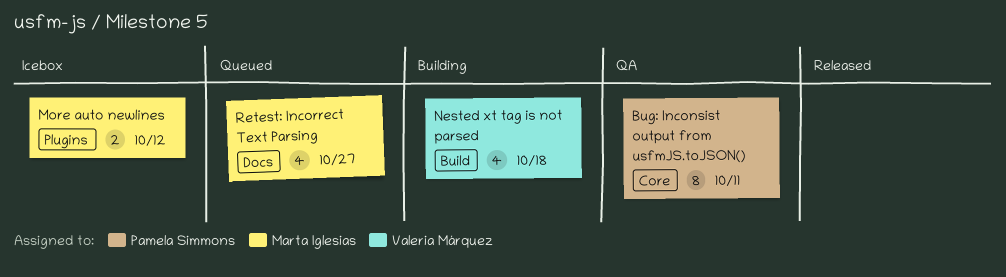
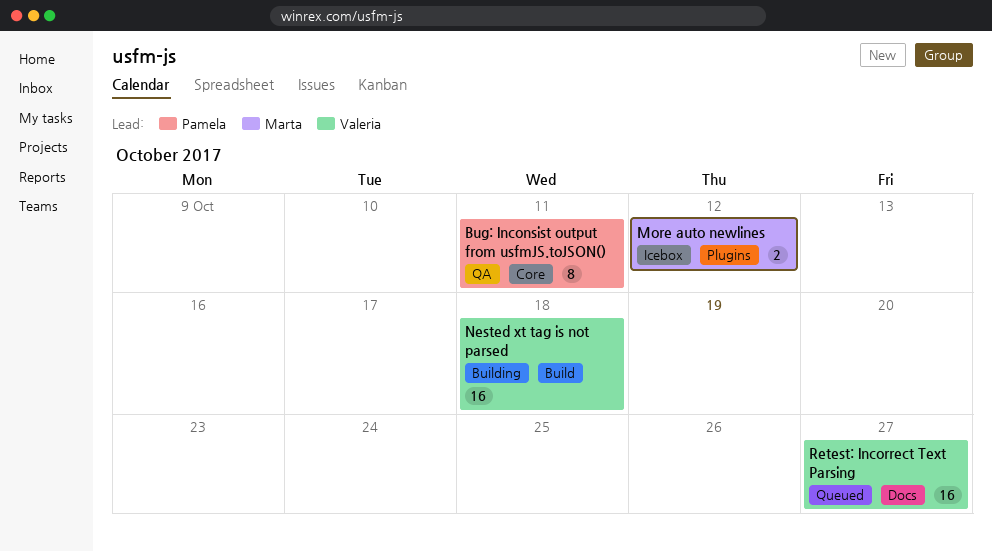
Nested xt tag is not parsed, estimate: 4 -> 16
Retest: Incorrect Text Parsing, owner: Marta Iglesias -> Valeria Márquez
Retest: Incorrect Text Parsing, estimate: 4 -> 16

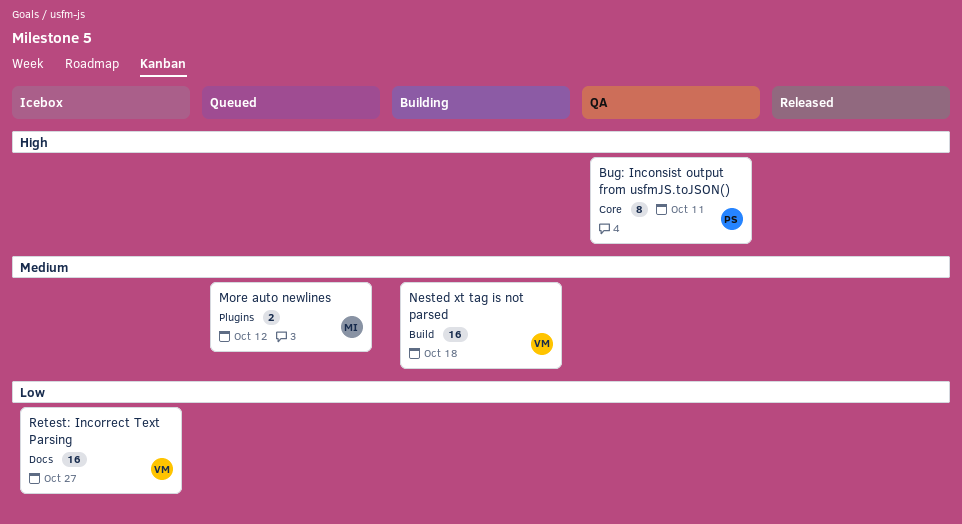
More auto newlines, status: Icebox -> Queued
Retest: Incorrect Text Parsing, status: Queued -> Icebox

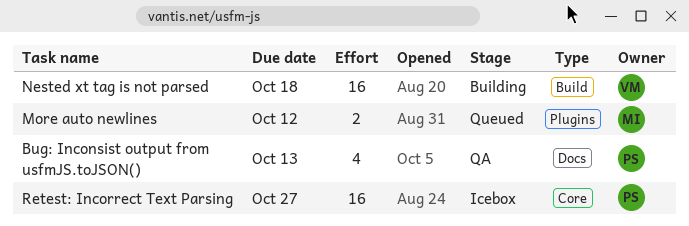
Bug: Inconsist output from usfmJS.toJSON(), label: Core -> Docs
Bug: Inconsist output from usfmJS.toJSON(), estimate: 8 -> 4
Bug: Inconsist output from usfmJS.toJSON(), due: Oct 11 -> Oct 13
Retest: Incorrect Text Parsing, owner: VM -> PS
Retest: Incorrect Text Parsing, label: Docs -> Core

